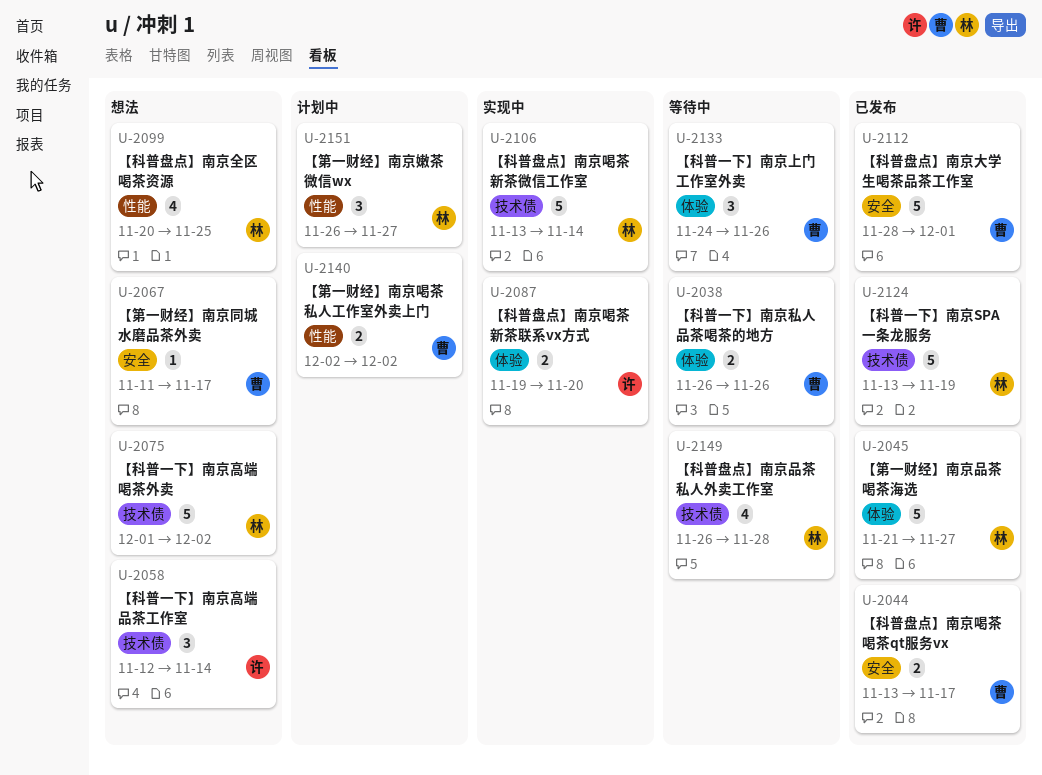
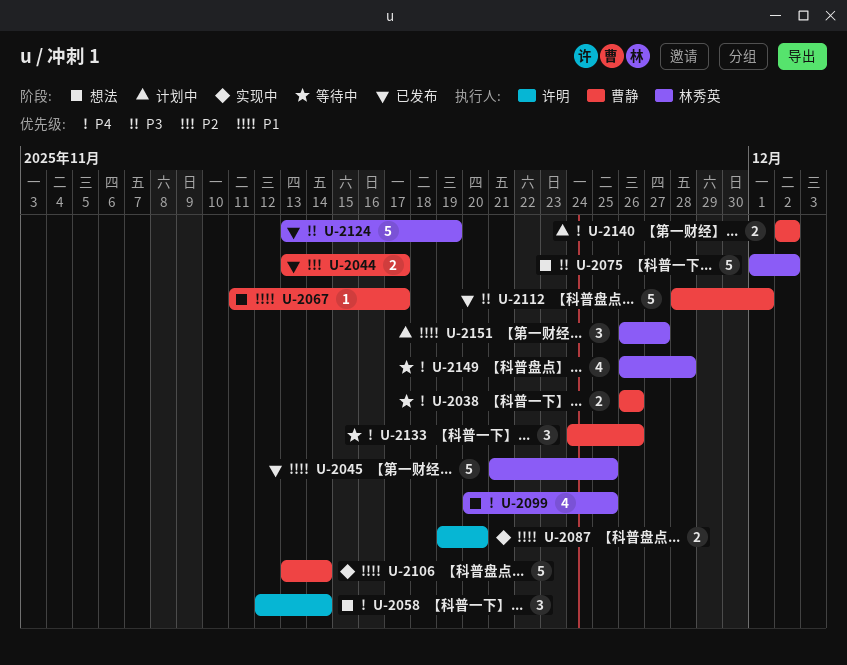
U-2045, due: Nov 27 -> Nov 25
U-2106, owner: 林秀英 -> 曹静

